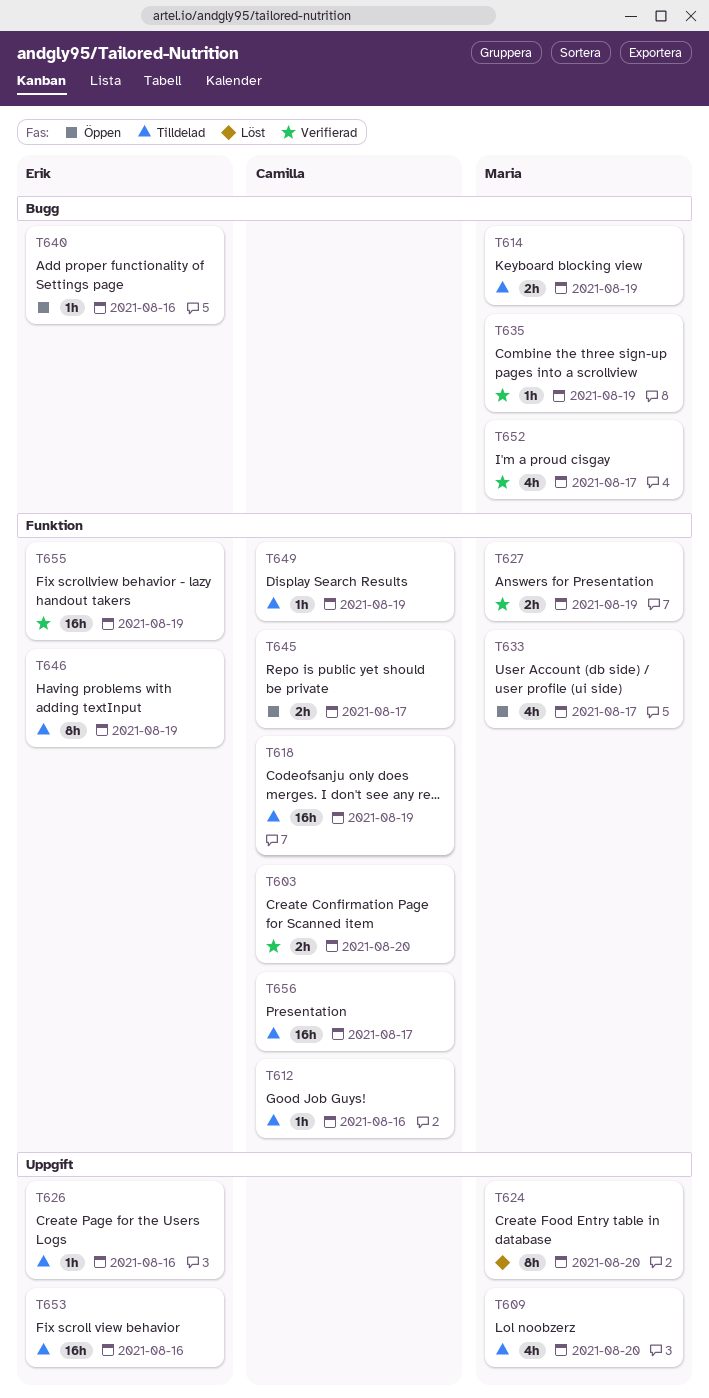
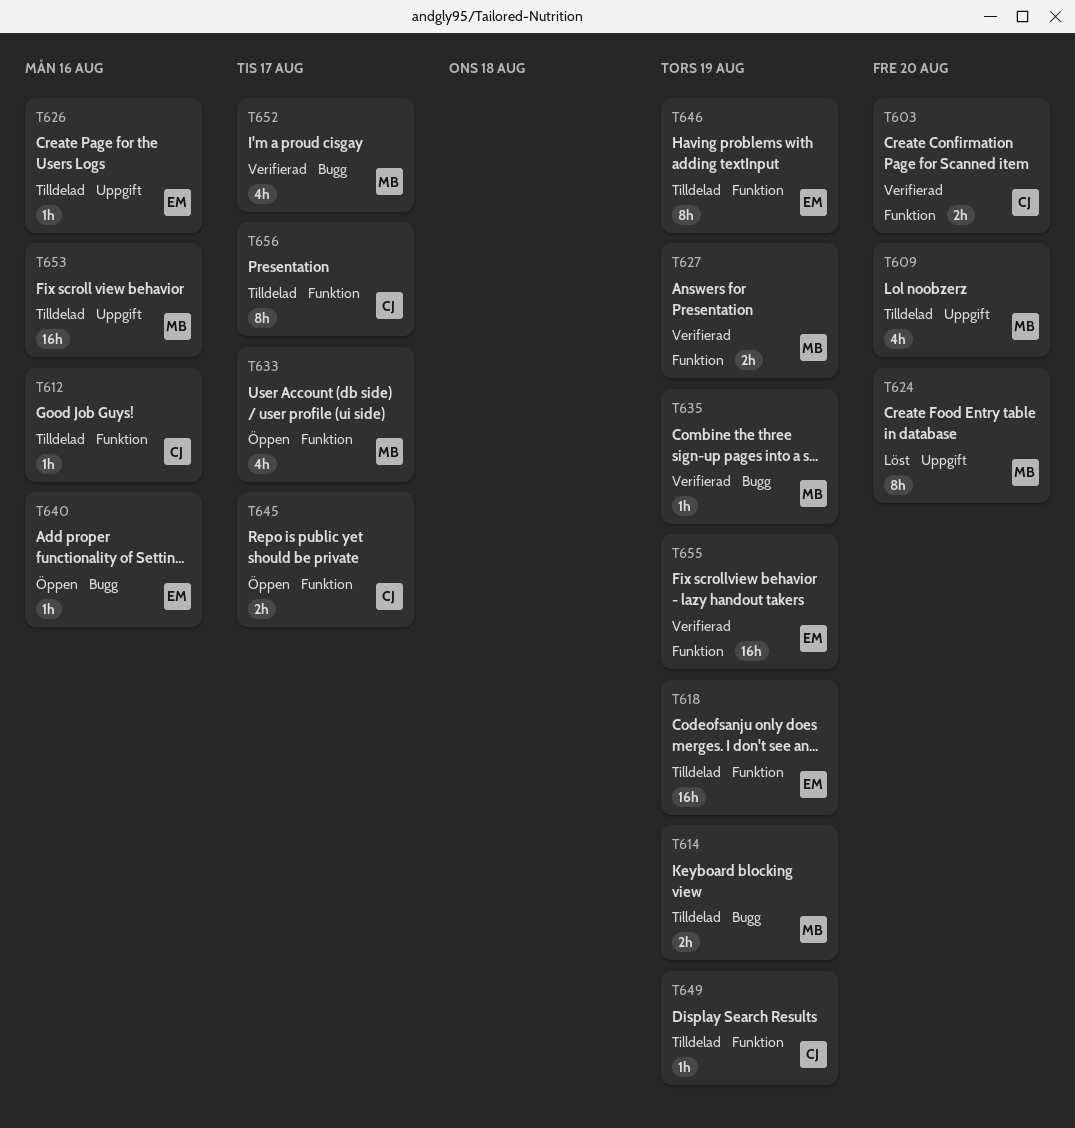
T618, owner: Camilla -> Erik
T653, owner: Erik -> Maria
T656, estimate: 16h -> 8h

